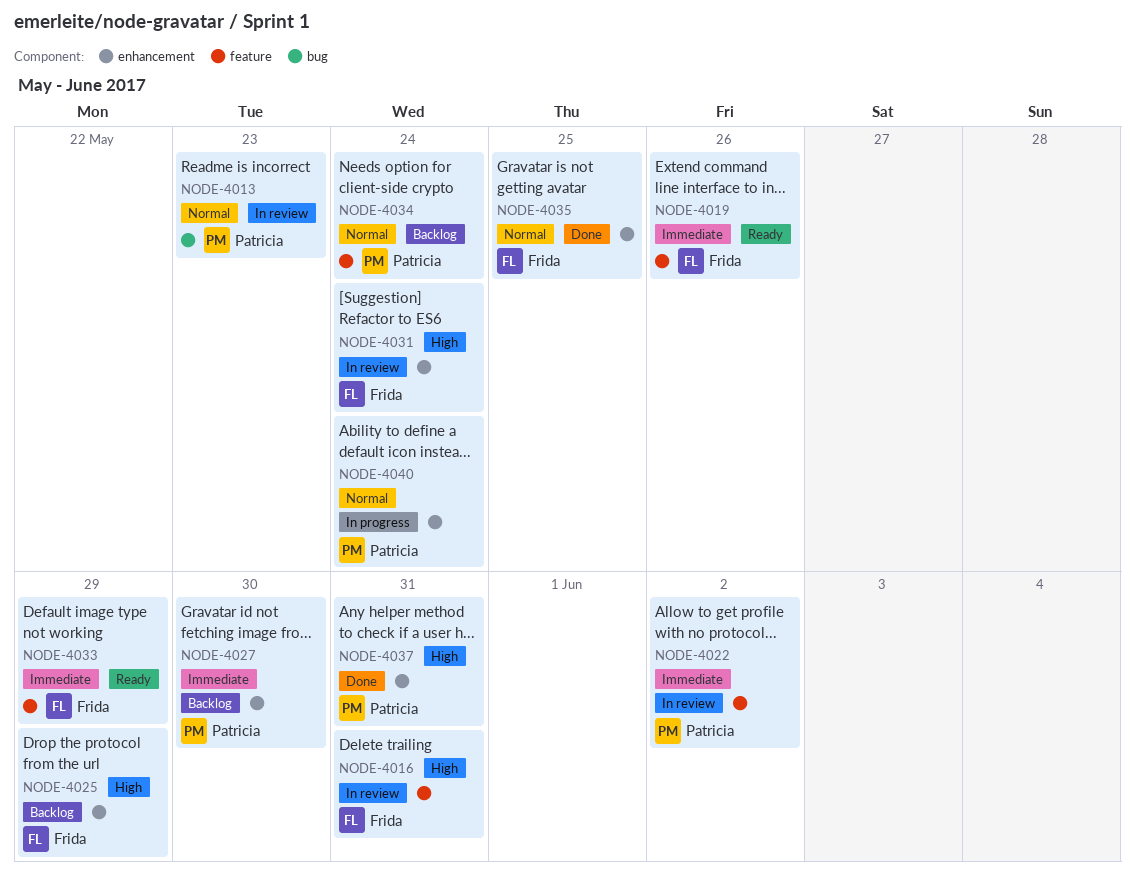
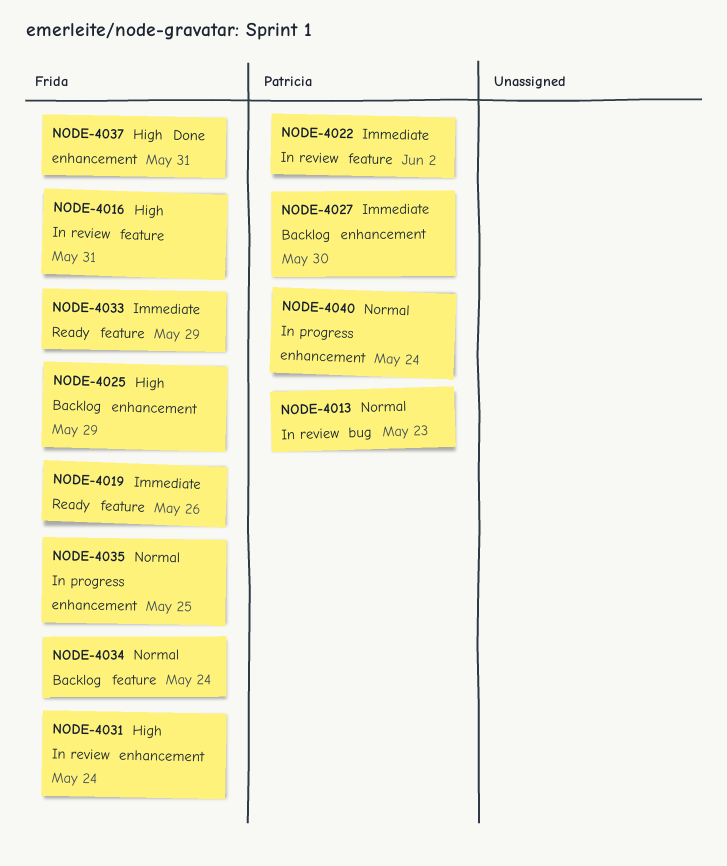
NODE-4034, owner: Patricia -> Frida
NODE-4035, status: Done -> In progress
NODE-4037, owner: Patricia -> Frida

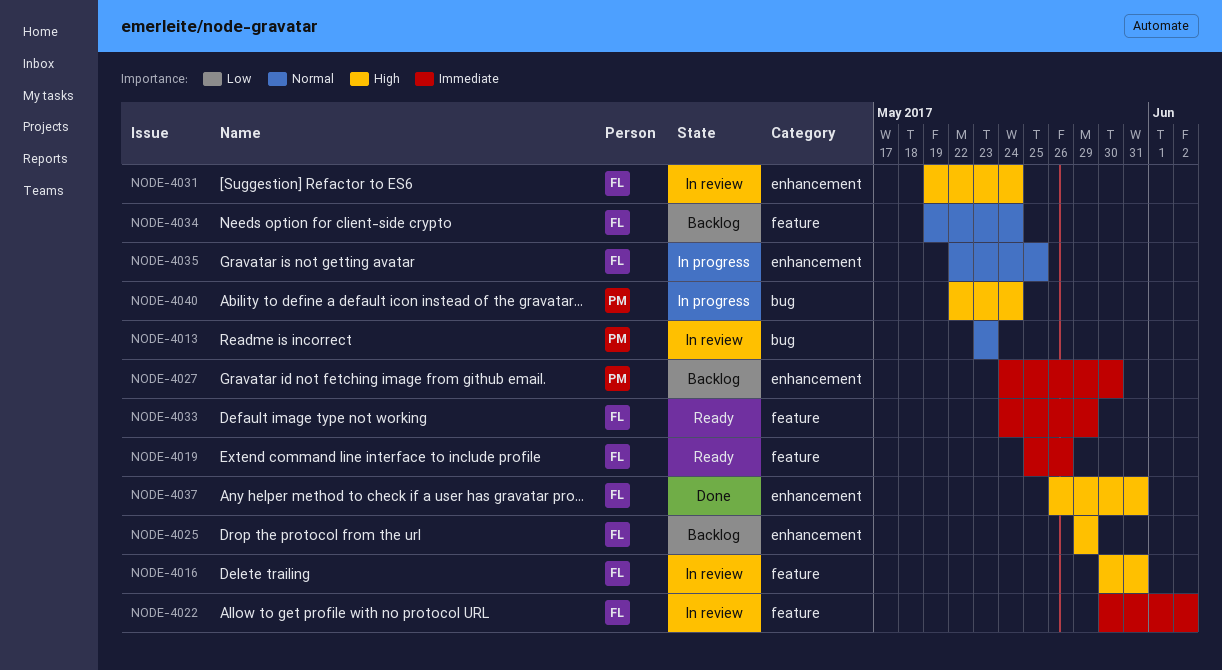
NODE-4022, owner: Patricia -> Frida
NODE-4040, priority: Normal -> High
NODE-4040, label: enhancement -> bug

